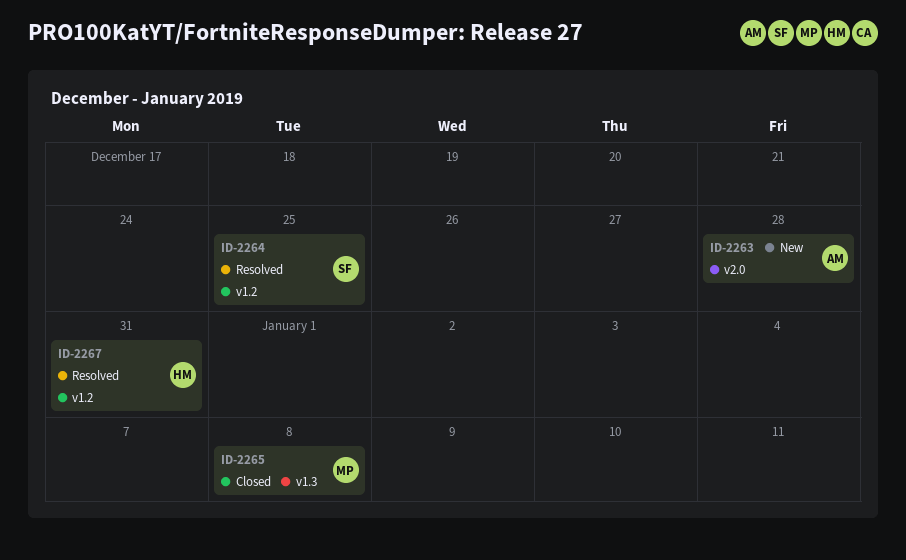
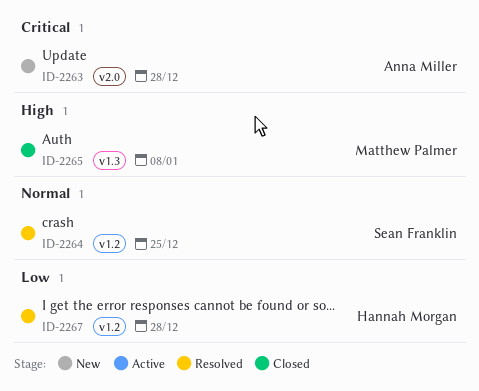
ID-2267, due: Dec 31 -> Dec 28

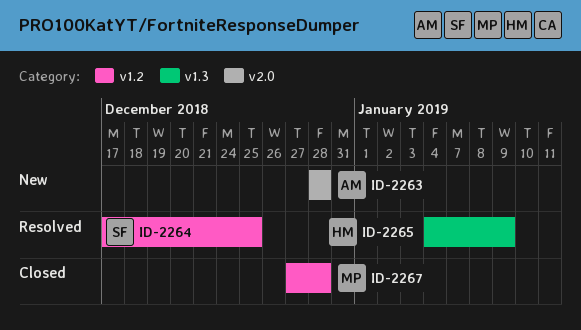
ID-2265, status: Closed -> Resolved
ID-2265, owner: Matthew Palmer -> Hannah Morgan
ID-2265, due: Jan 8 -> Jan 9
ID-2267, status: Resolved -> Closed
ID-2267, owner: Hannah Morgan -> Matthew Palmer

